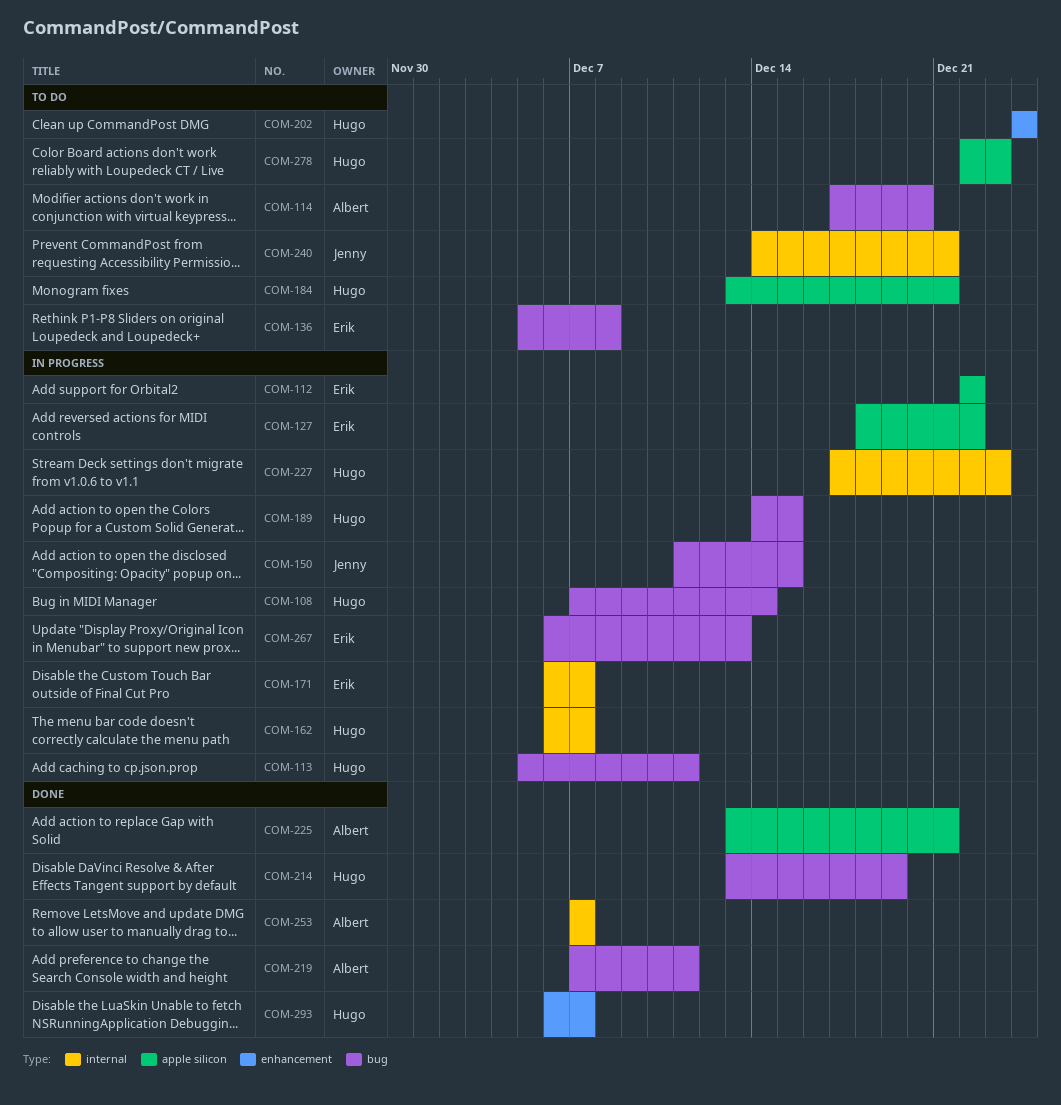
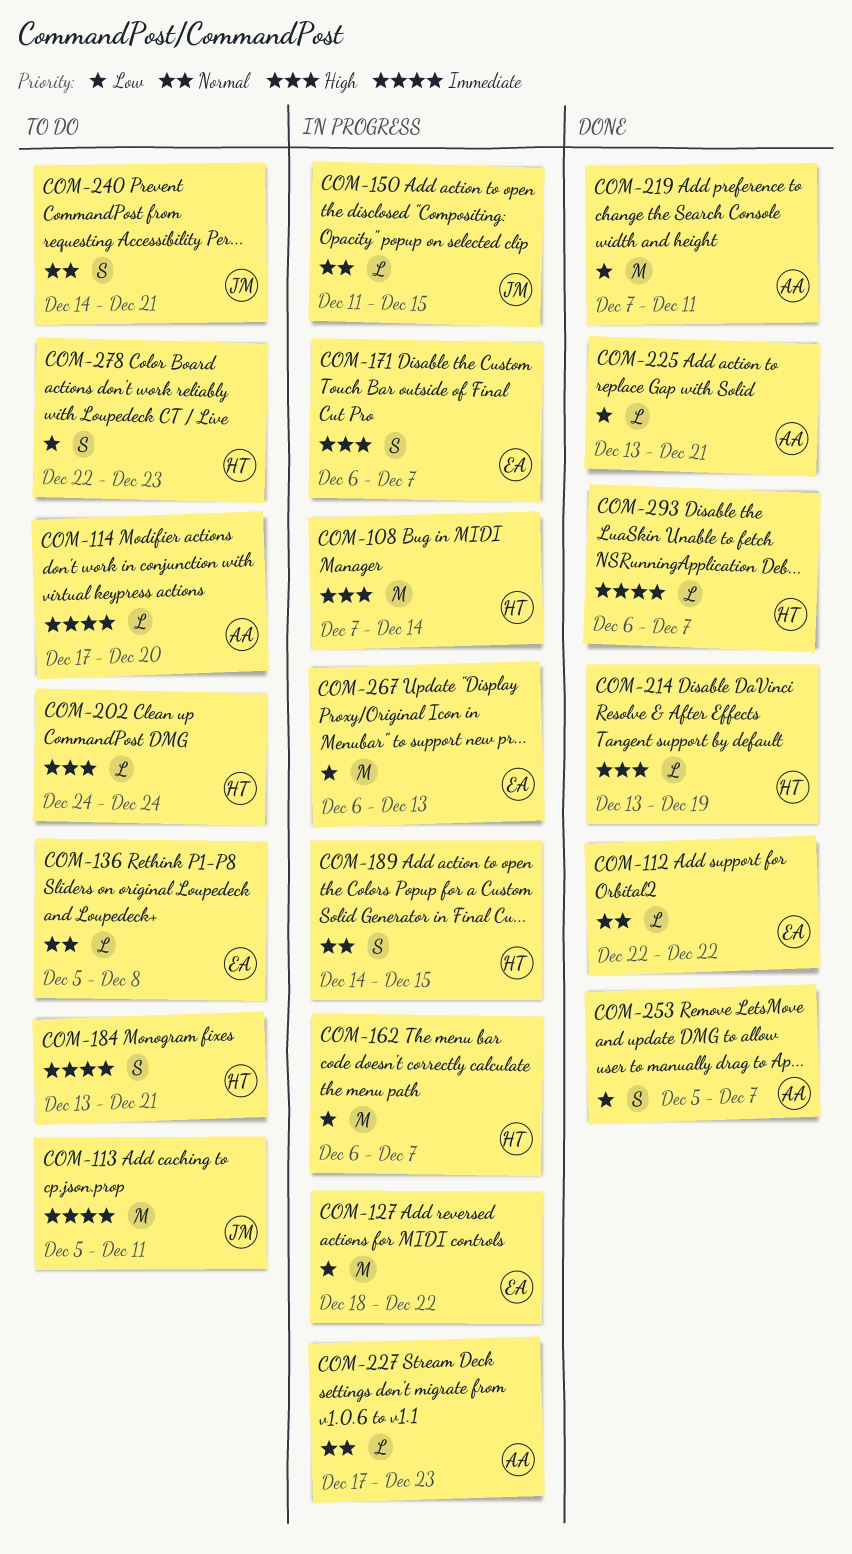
COM-112, status: In progress -> Done
COM-113, status: In progress -> To do
COM-113, owner: Hugo -> Jenny
COM-227, owner: Hugo -> Albert
COM-253, start: Dec 7 -> Dec 5

